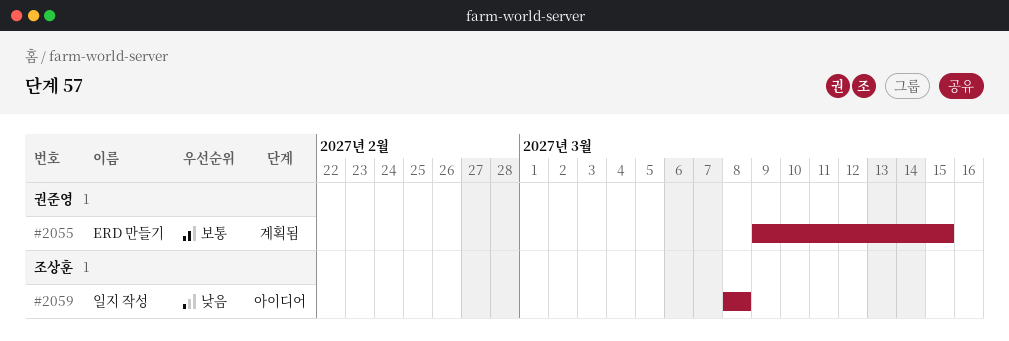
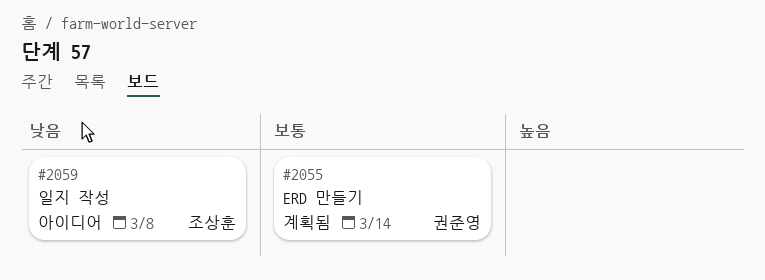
#2055, due: Mar 15 -> Mar 14

